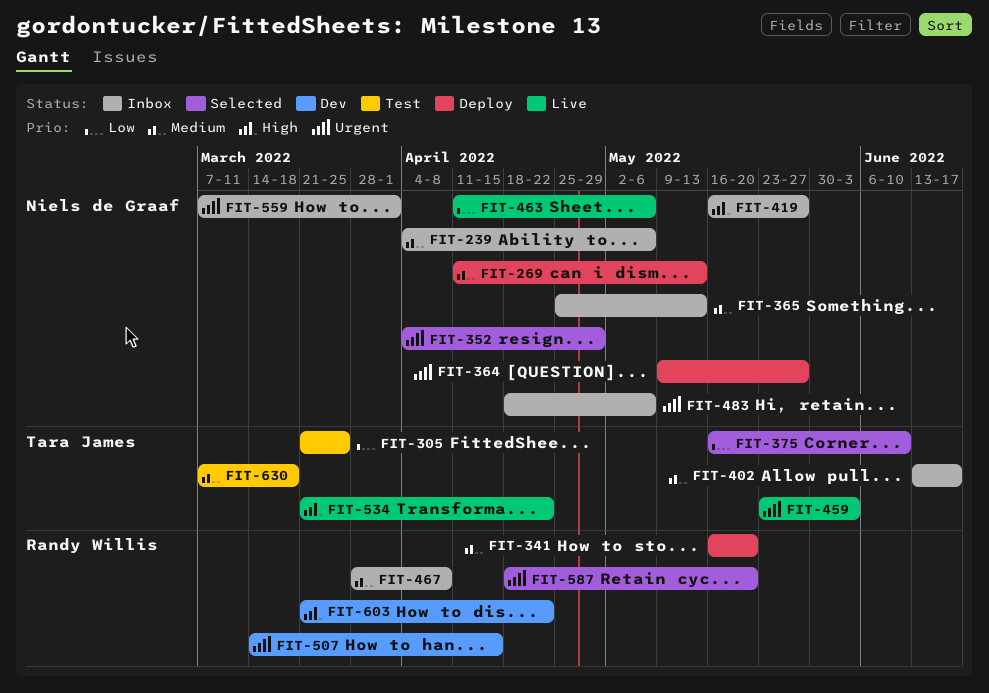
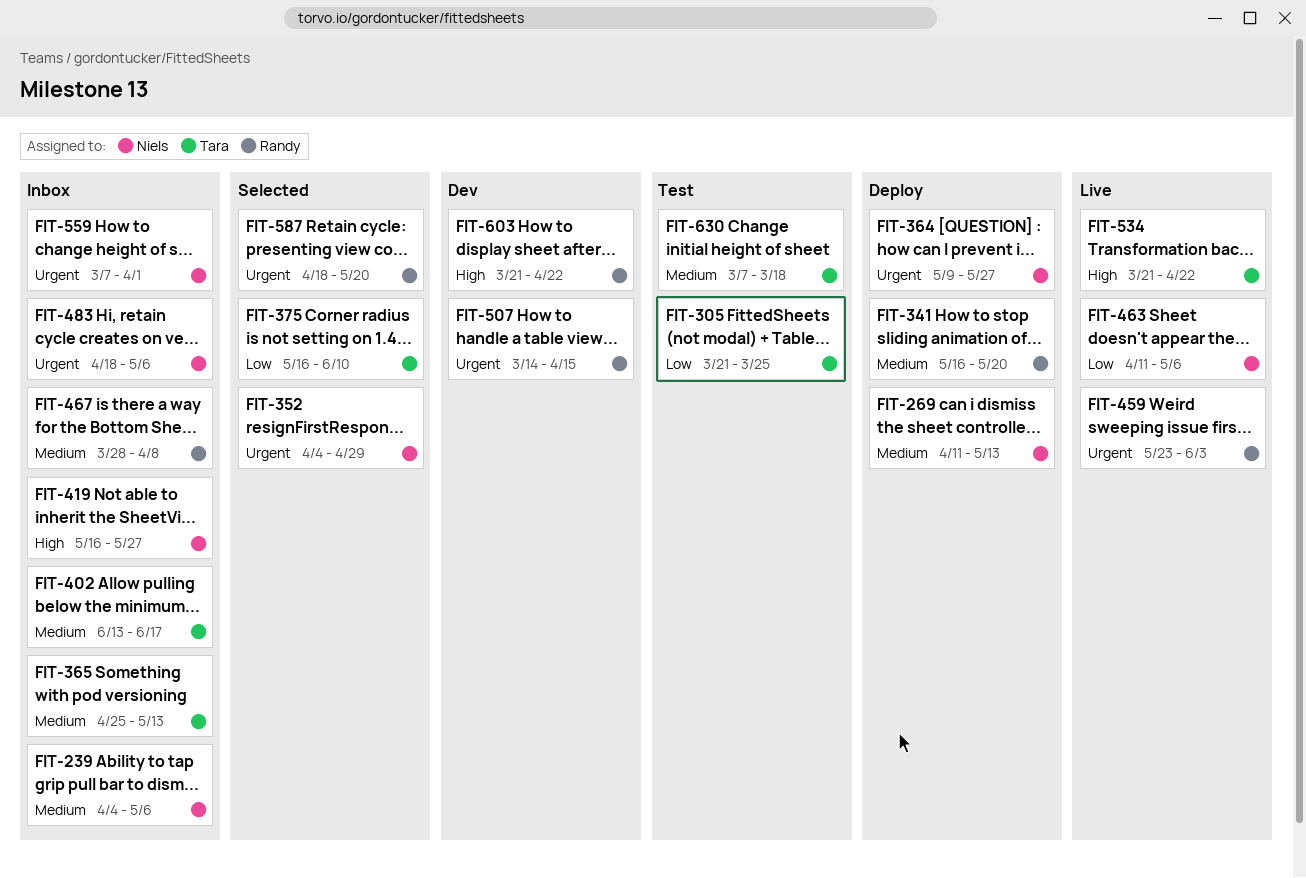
FIT-365, owner: Niels de Graaf -> Tara James
FIT-459, owner: Tara James -> Randy Willis

